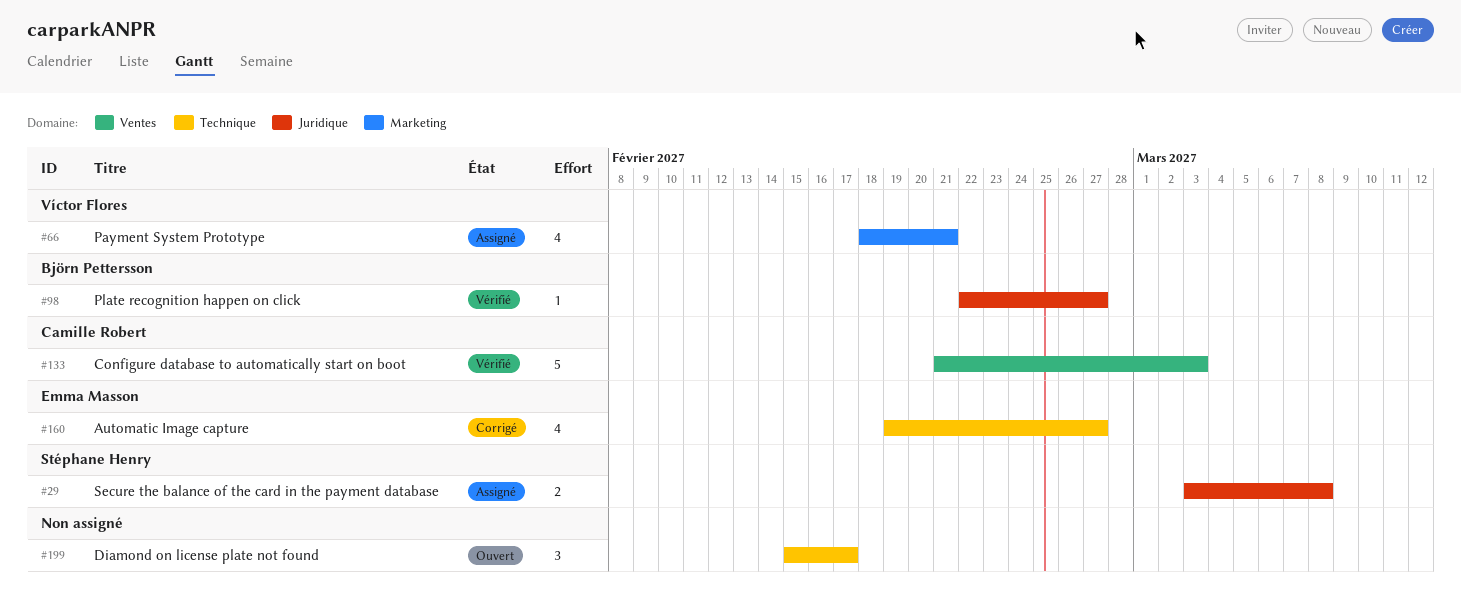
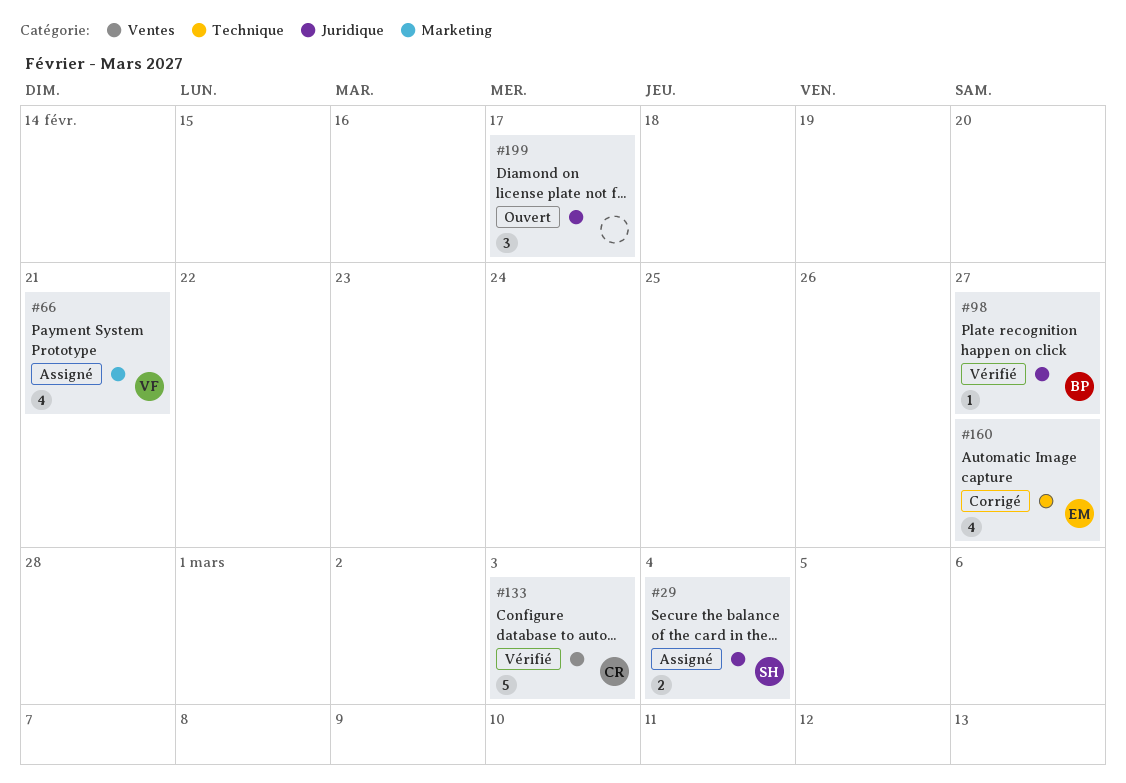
#29, due: Mar 8 -> Mar 4
#199, label: Technique -> Juridique

